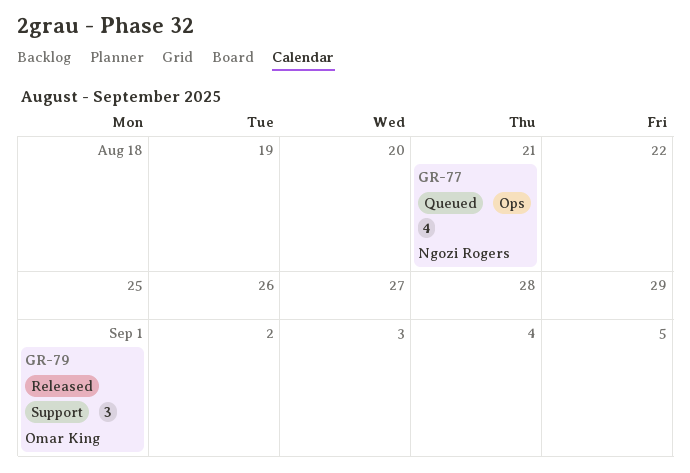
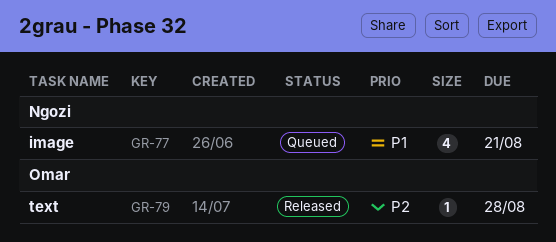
GR-79, estimate: 3 -> 1
GR-79, due: Sep 1 -> Aug 28

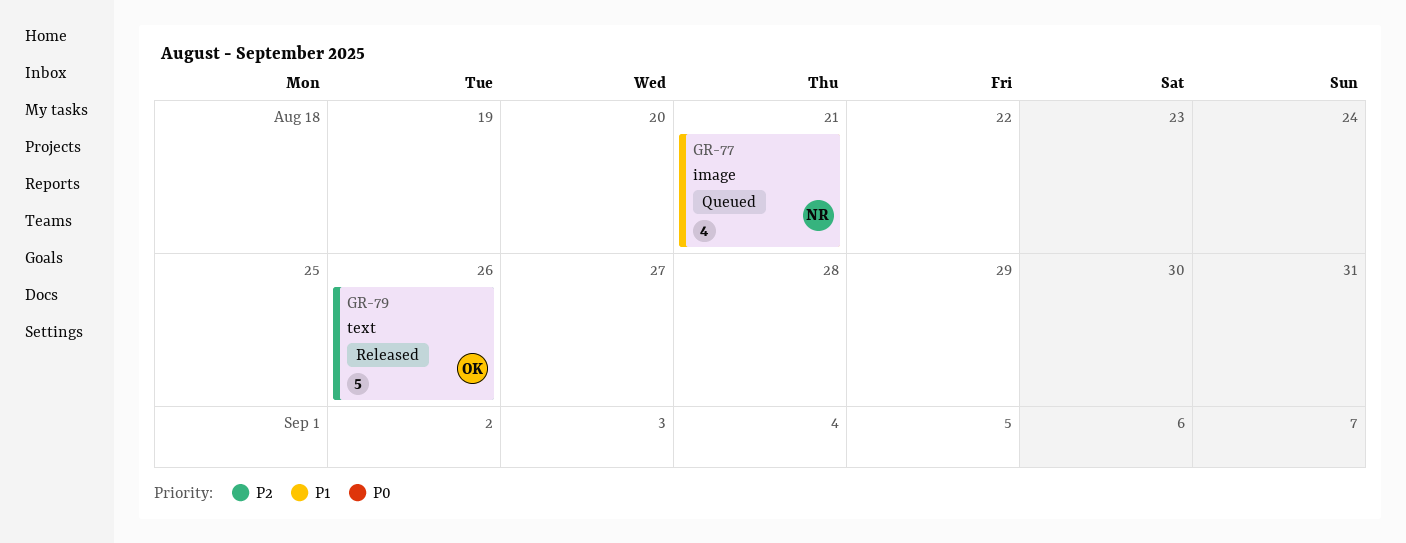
GR-79, estimate: 1 -> 5
GR-79, due: Aug 28 -> Aug 26

